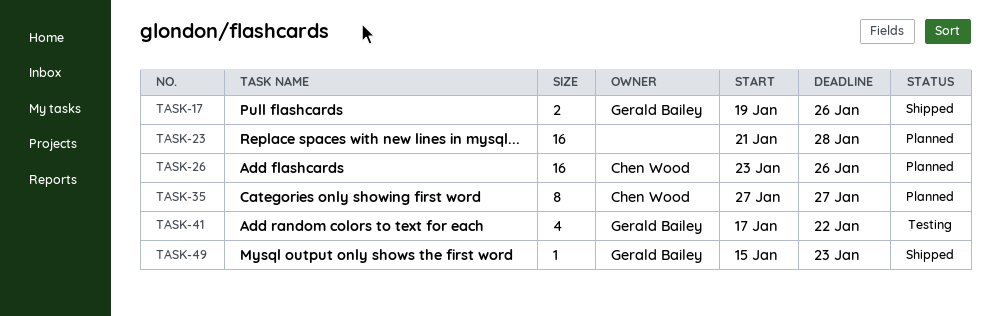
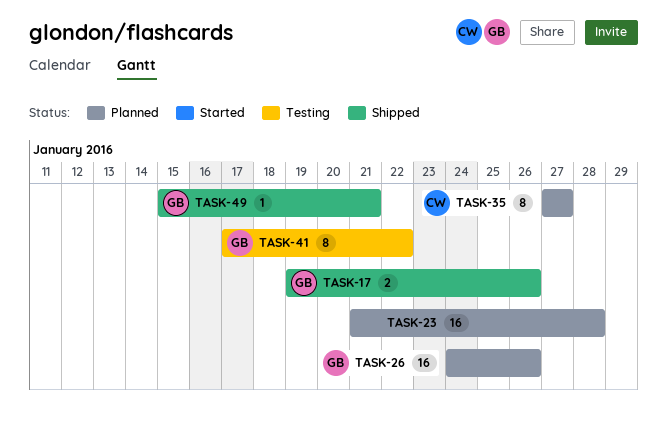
TASK-26, owner: Chen Wood -> Gerald Bailey
TASK-26, start: Jan 23 -> Jan 24
TASK-41, estimate: 4 -> 8
TASK-49, due: Jan 23 -> Jan 21

